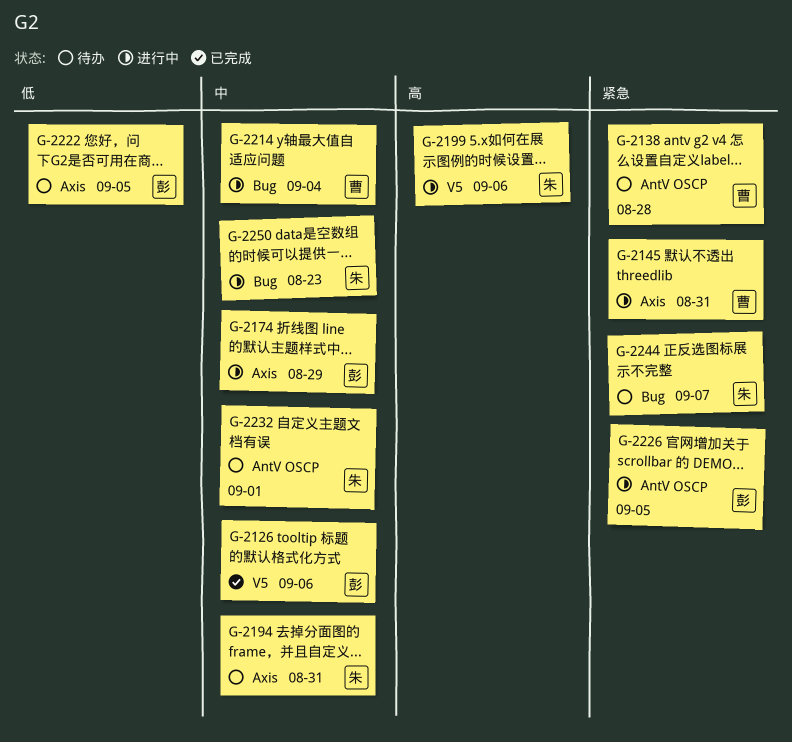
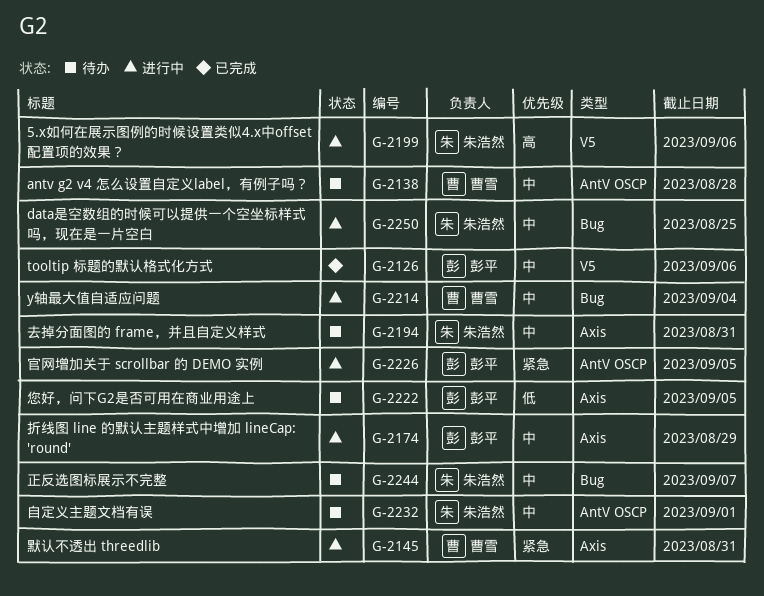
G-2138, priority: 紧急 -> 中
G-2244, priority: 紧急 -> 中
G-2250, due: Aug 23 -> Aug 25

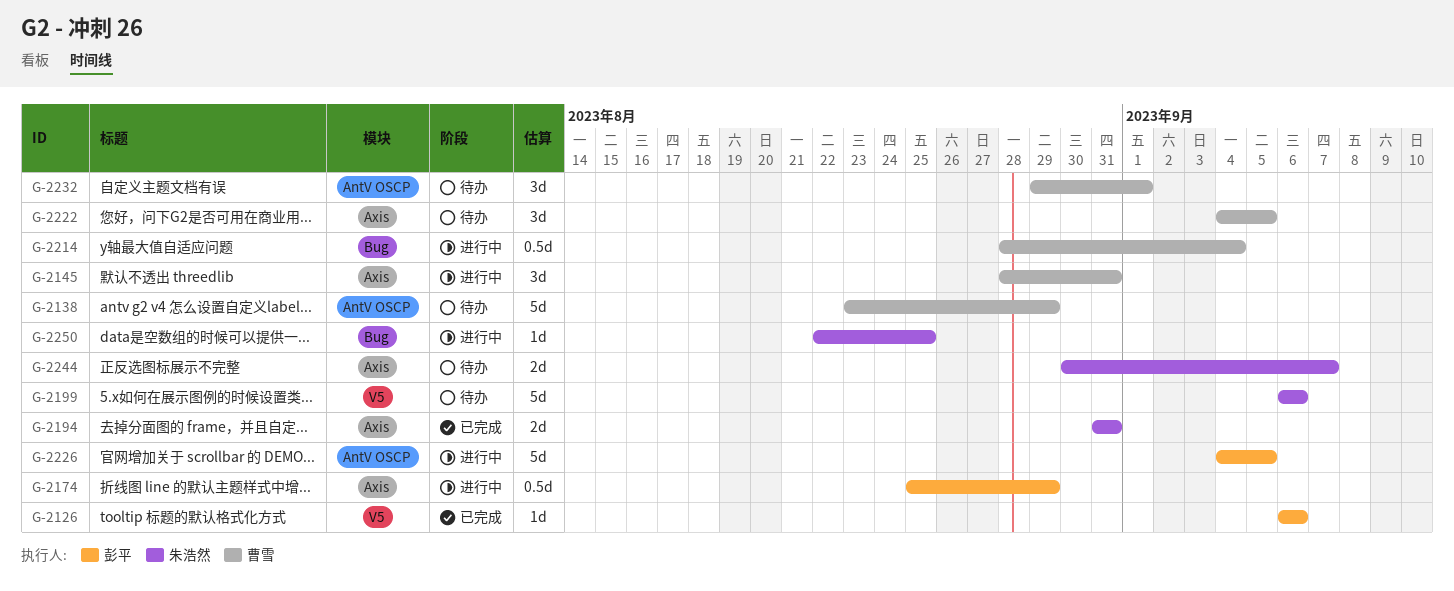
G-2138, due: Aug 28 -> Aug 29
G-2194, status: 待办 -> 已完成
G-2199, status: 进行中 -> 待办
G-2222, owner: 彭平 -> 曹雪
G-2232, owner: 朱浩然 -> 曹雪
G-2244, label: Bug -> Axis

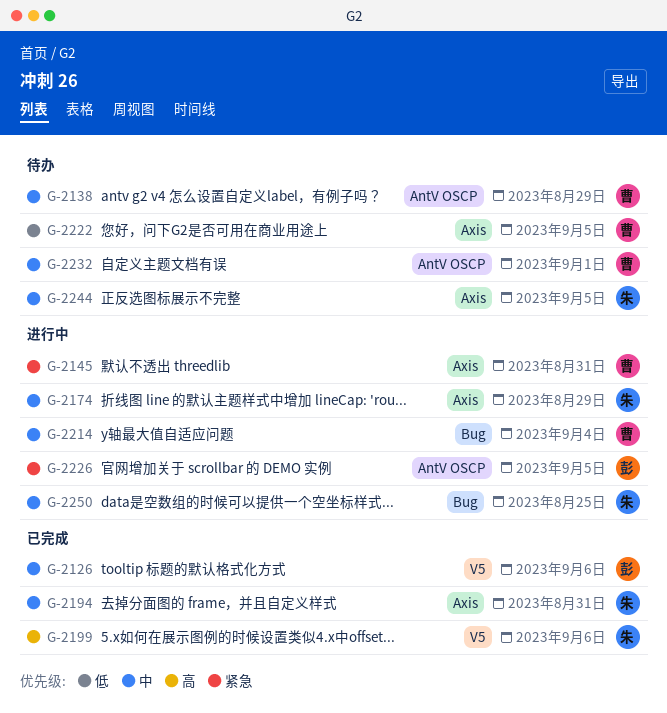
G-2174, owner: 彭平 -> 朱浩然
G-2199, status: 待办 -> 已完成
G-2244, due: Sep 7 -> Sep 5

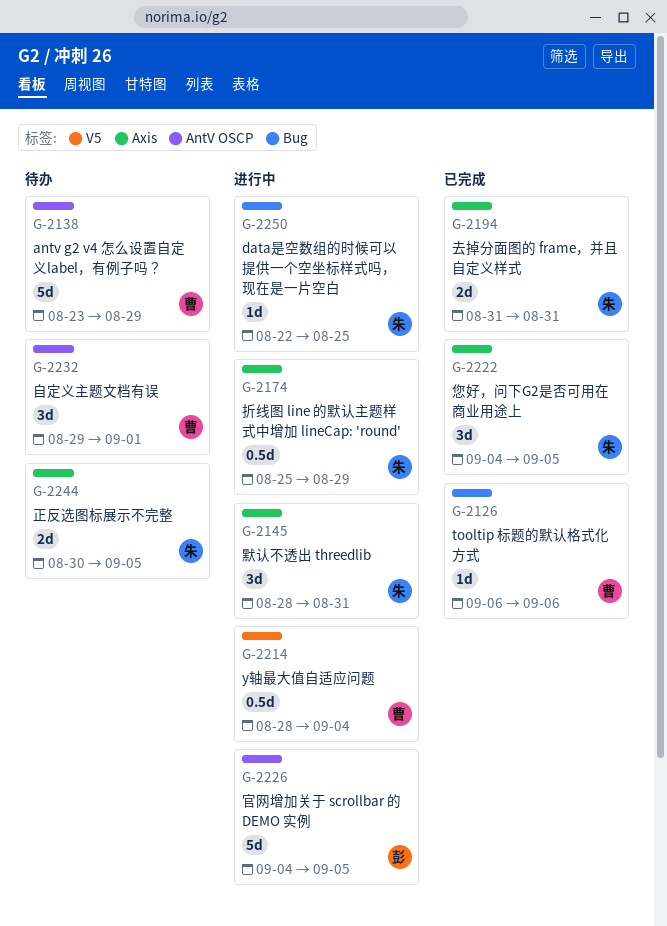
G-2126, owner: 彭 -> 曹
G-2126, label: V5 -> Bug
G-2145, owner: 曹 -> 朱
G-2199: present -> none
G-2214, label: Bug -> V5
G-2222, status: 待办 -> 已完成
G-2222, owner: 曹 -> 朱

